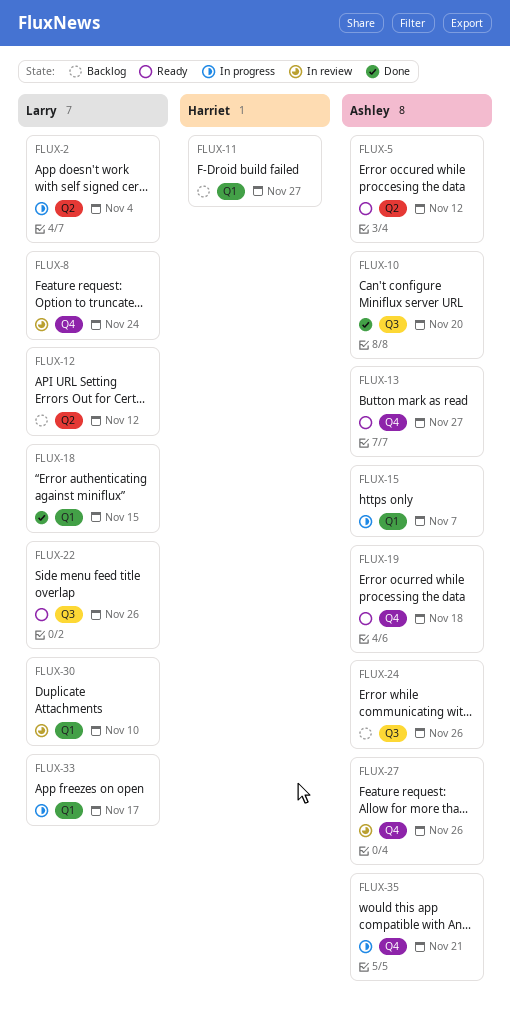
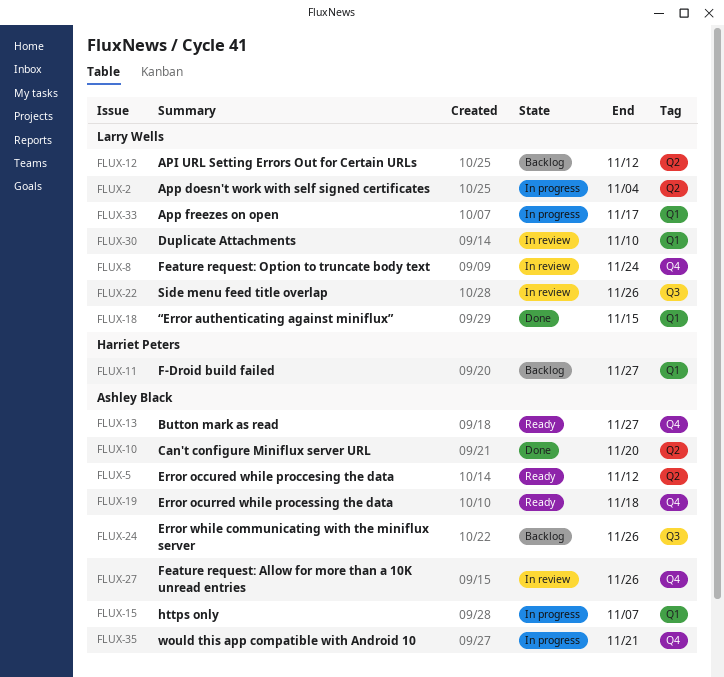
FLUX-10, label: Q3 -> Q2
FLUX-22, status: Ready -> In review

